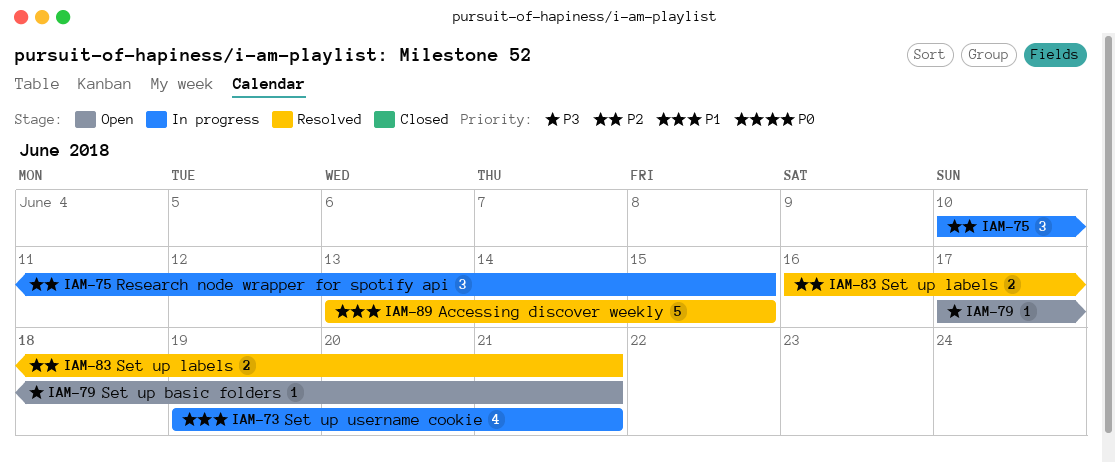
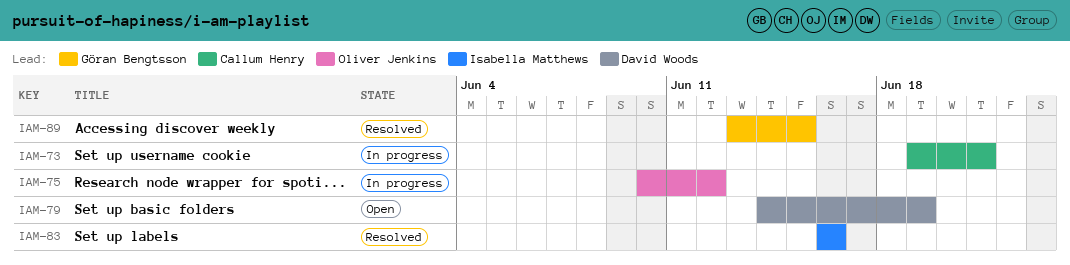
IAM-75, due: Jun 15 -> Jun 12
IAM-79, start: Jun 17 -> Jun 14
IAM-79, due: Jun 21 -> Jun 19
IAM-83, due: Jun 21 -> Jun 16

